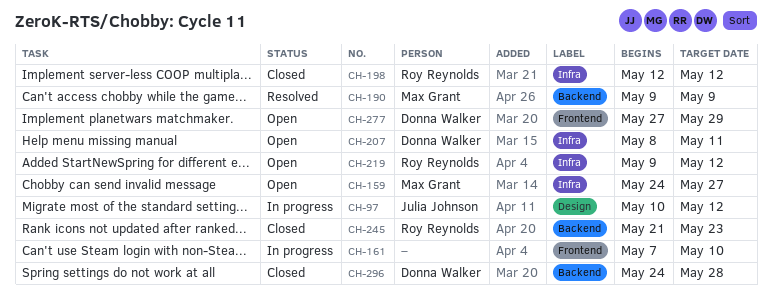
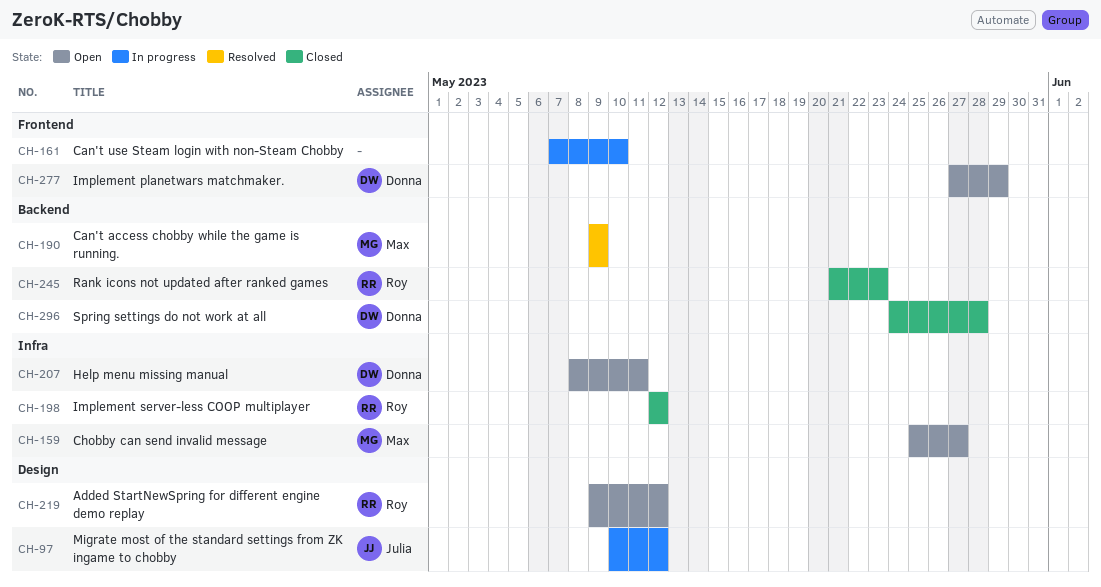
CH-159, start: May 24 -> May 25
CH-219, label: Infra -> Design

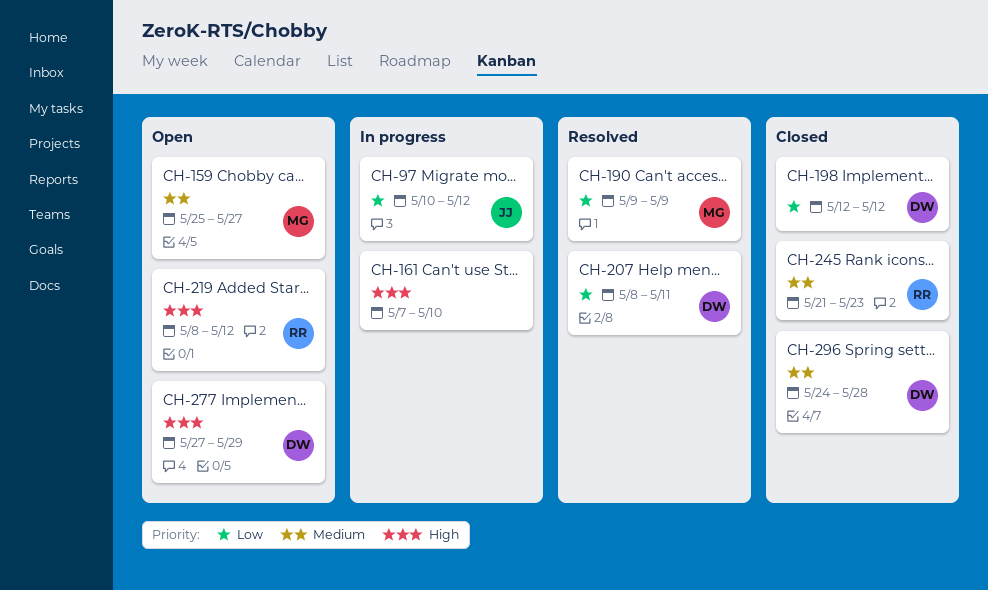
CH-198, owner: Roy -> Donna
CH-207, status: Open -> Resolved
CH-219, start: May 9 -> May 8

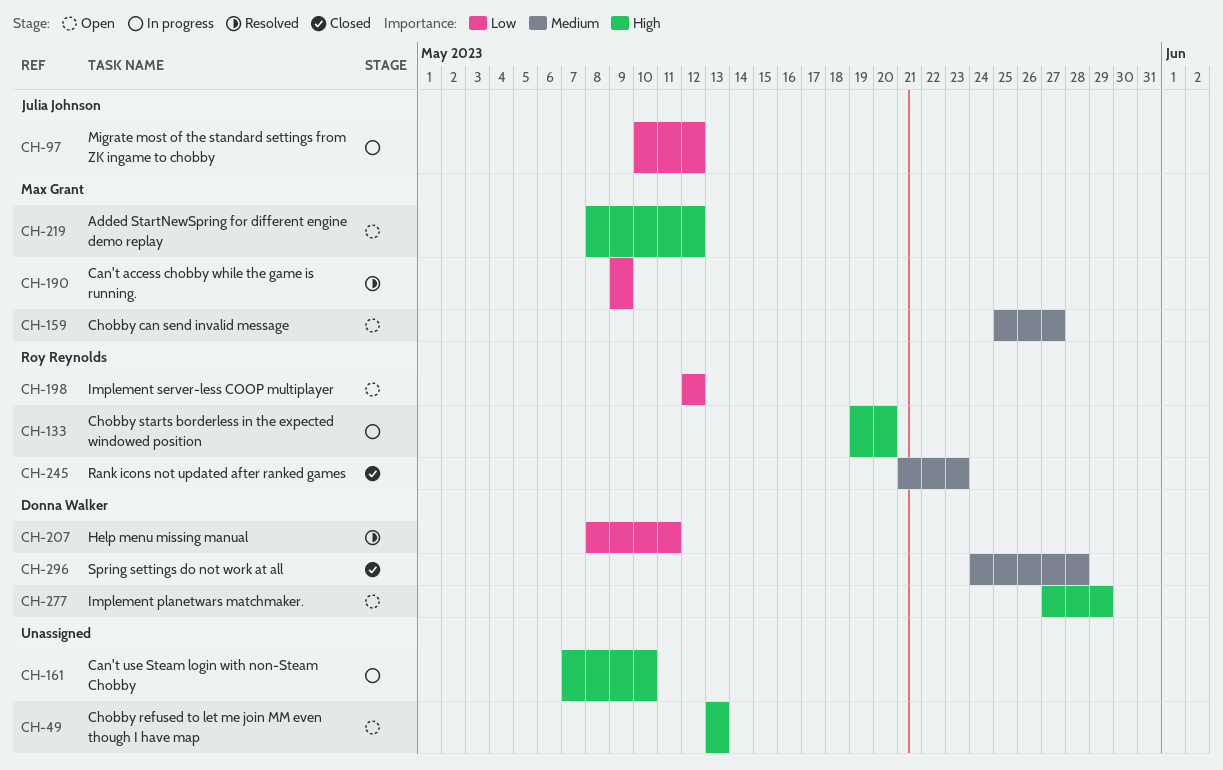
CH-49: none -> present
CH-133: none -> present
CH-198, status: Closed -> Open
CH-198, owner: Donna Walker -> Roy Reynolds
CH-219, owner: Roy Reynolds -> Max Grant

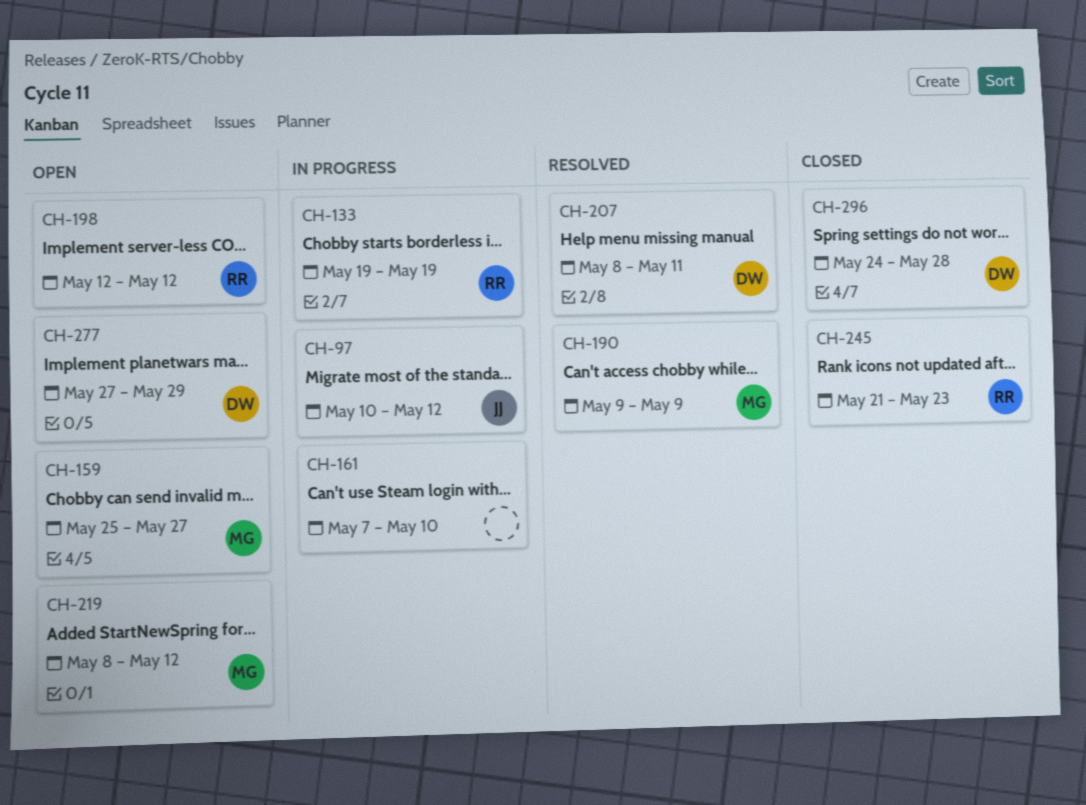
CH-49: present -> none
CH-133, due: May 20 -> May 19

